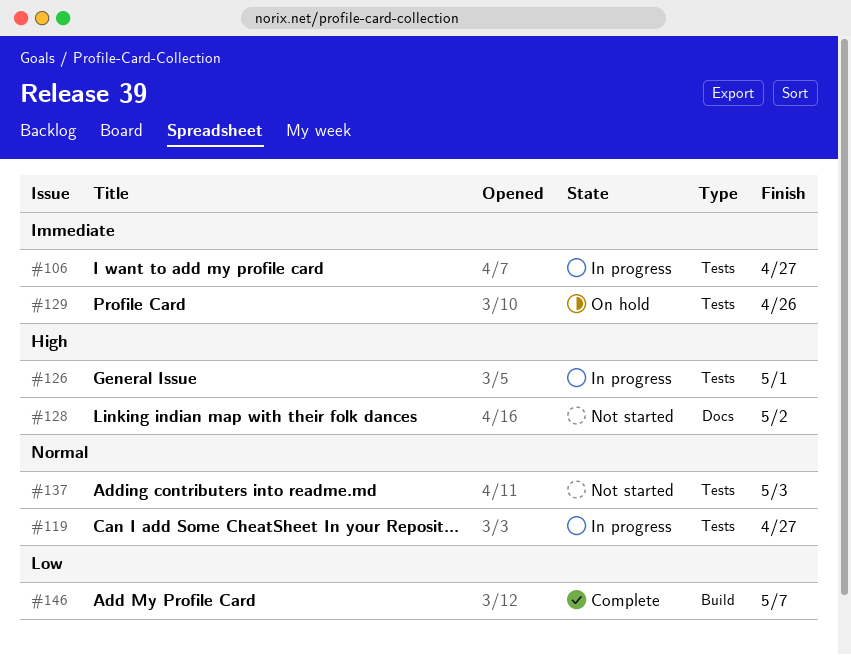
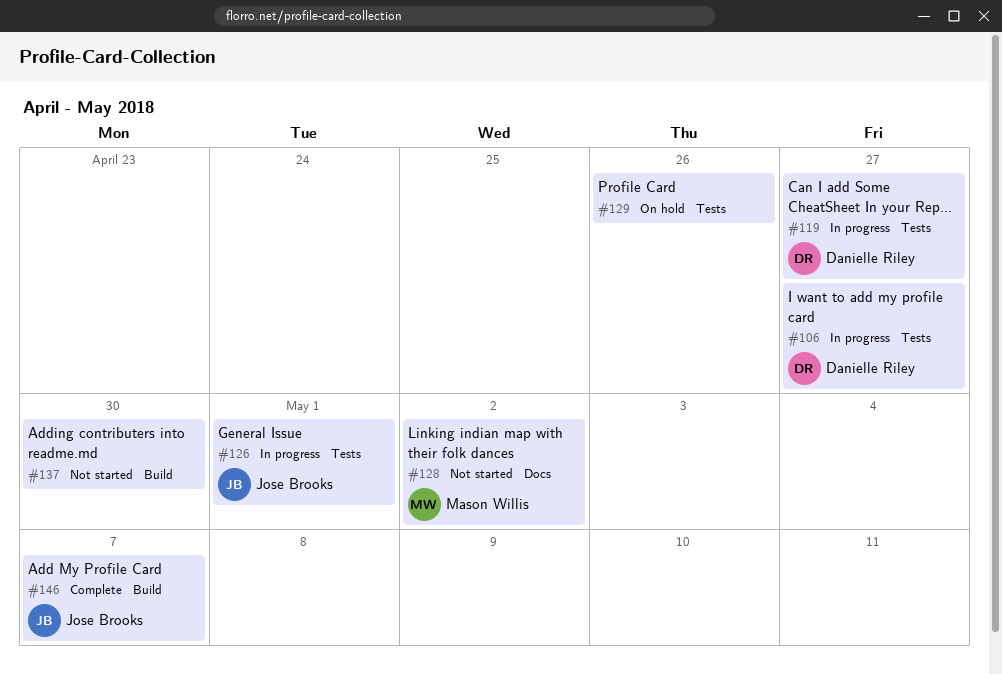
#137, label: Tests -> Build
#137, due: May 3 -> Apr 30

